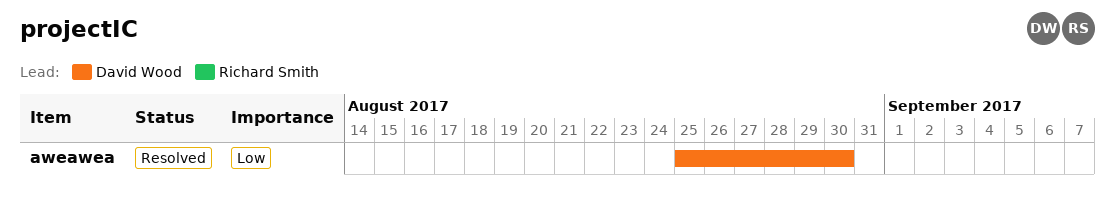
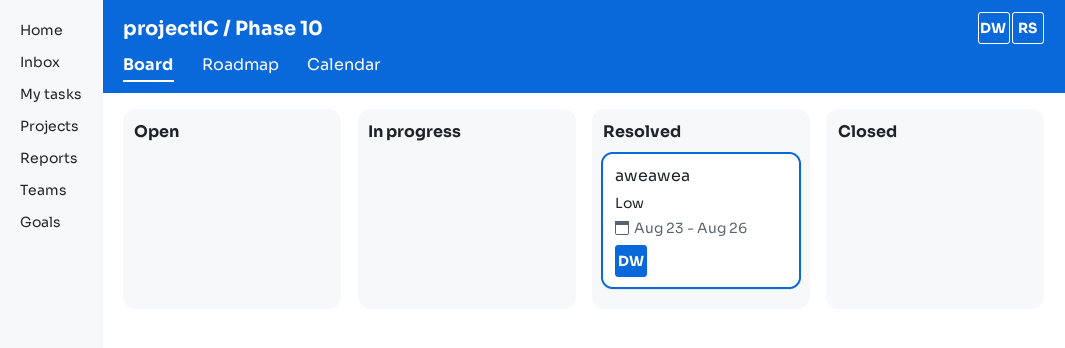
aweawea, start: Aug 25 -> Aug 23
aweawea, due: Aug 30 -> Aug 26

